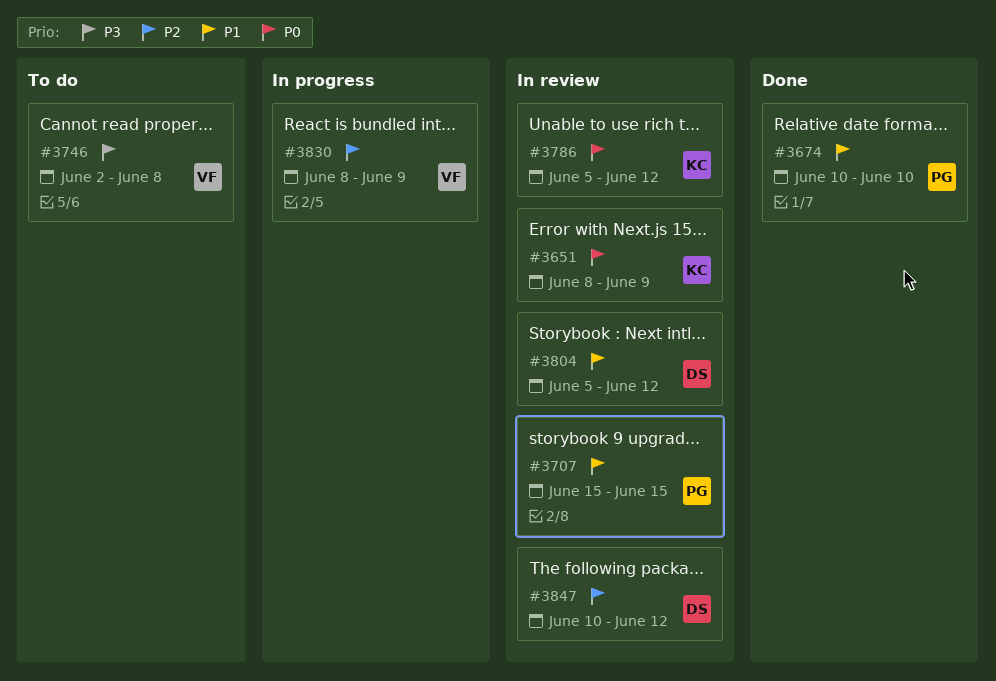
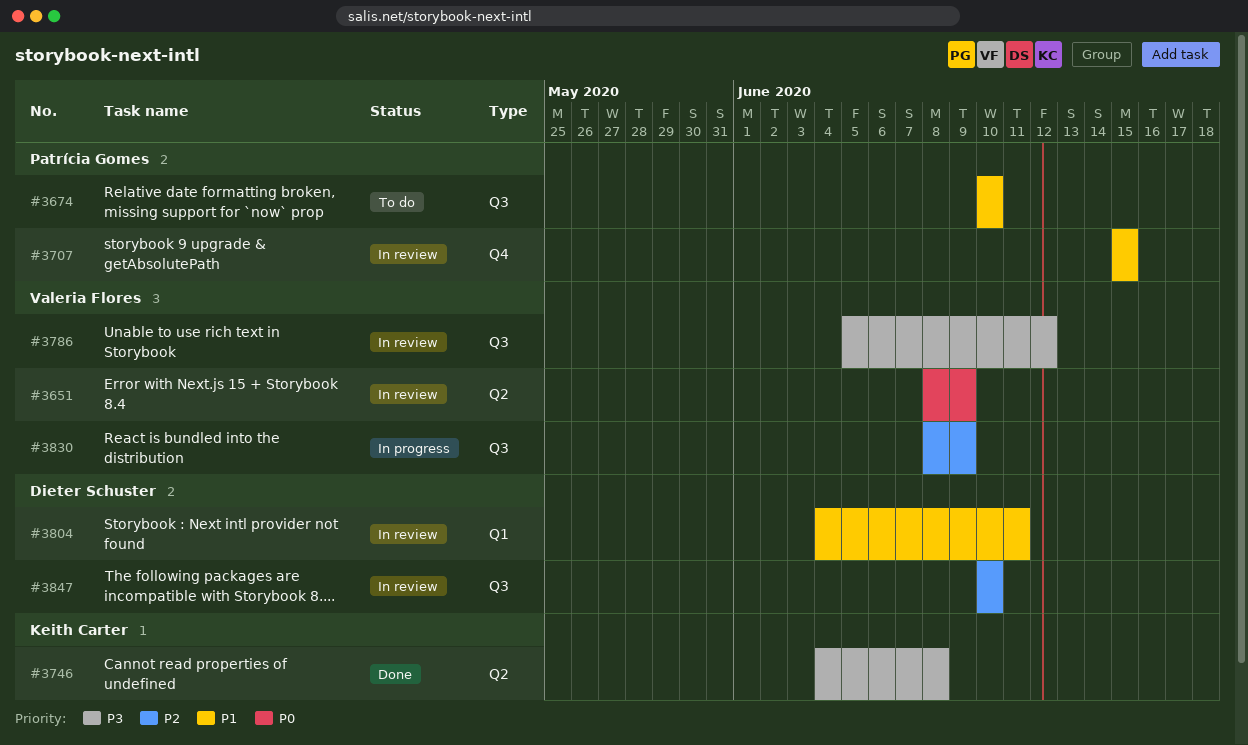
#3651, owner: Keith Carter -> Valeria Flores
#3674, status: Done -> To do
#3746, status: To do -> Done
#3746, owner: Valeria Flores -> Keith Carter
#3746, start: Jun 2 -> Jun 4
#3786, owner: Keith Carter -> Valeria Flores
#3786, priority: P0 -> P3
#3804, start: Jun 5 -> Jun 4
#3804, due: Jun 12 -> Jun 11
#3847, due: Jun 12 -> Jun 10

